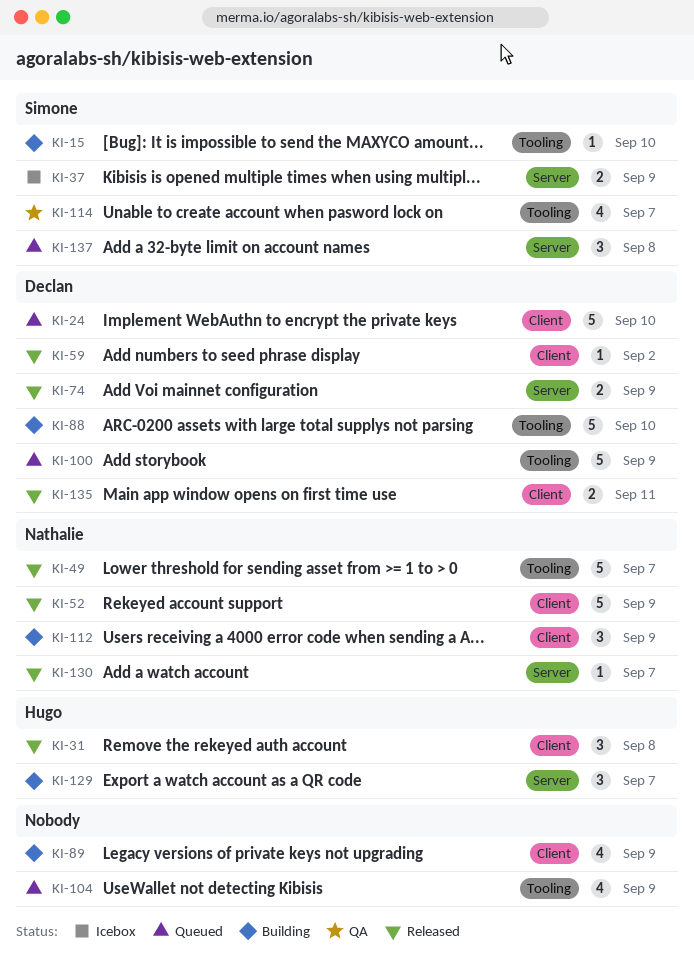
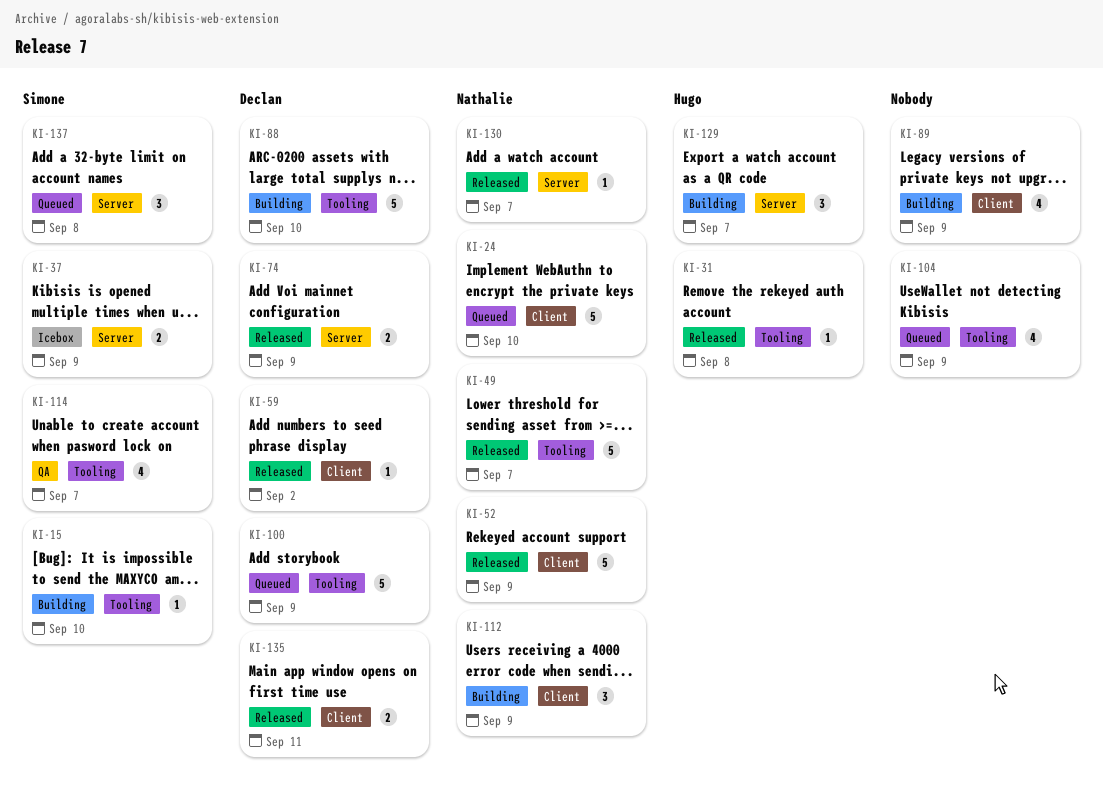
KI-24, owner: Declan -> Nathalie
KI-31, label: Client -> Tooling
KI-31, estimate: 3 -> 1

